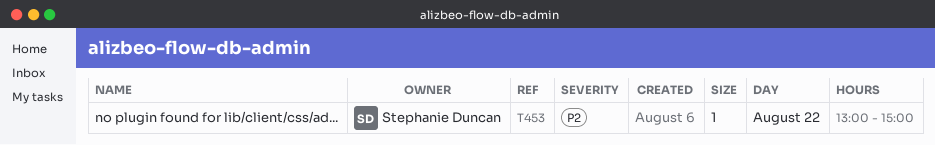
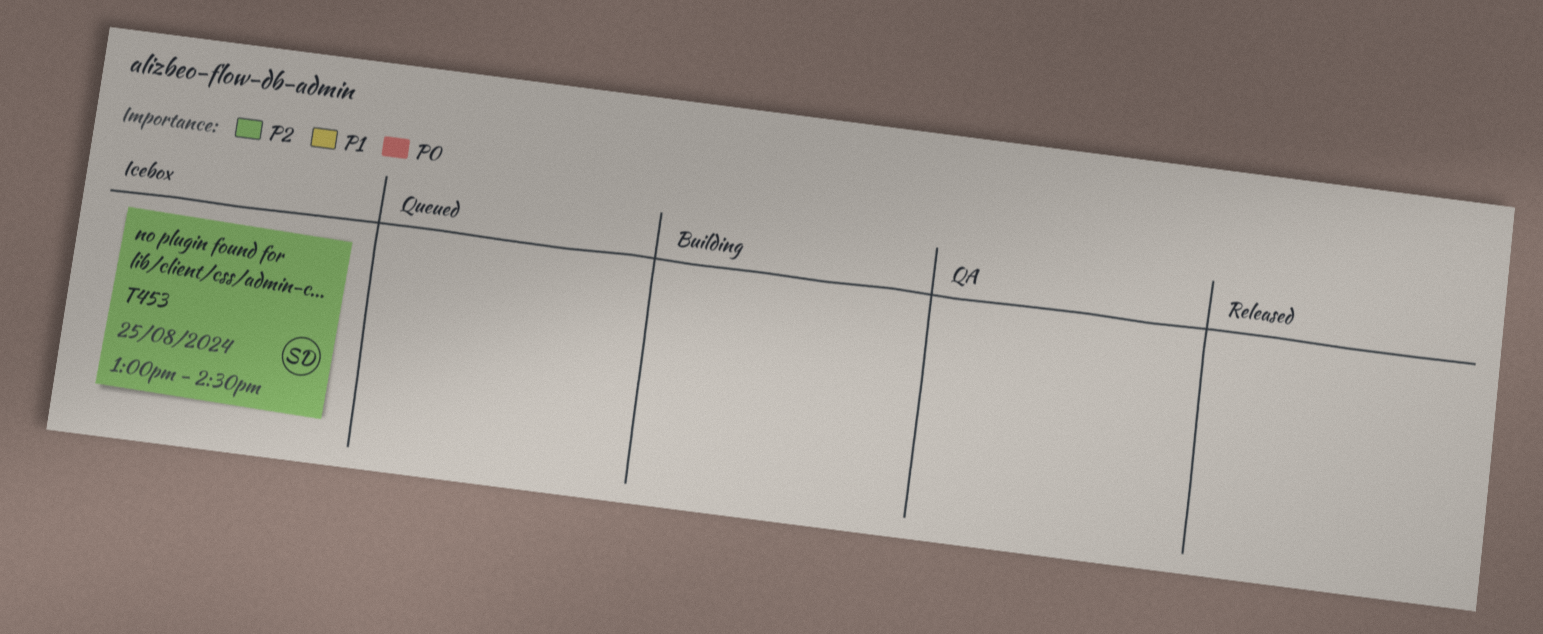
T453, day: Aug 22 -> Aug 25
T453, ends: 15:00 -> 14:30

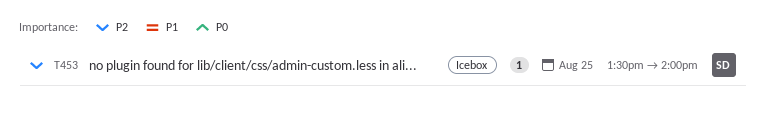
T453, begins: 13:00 -> 13:30
T453, ends: 14:30 -> 14:00

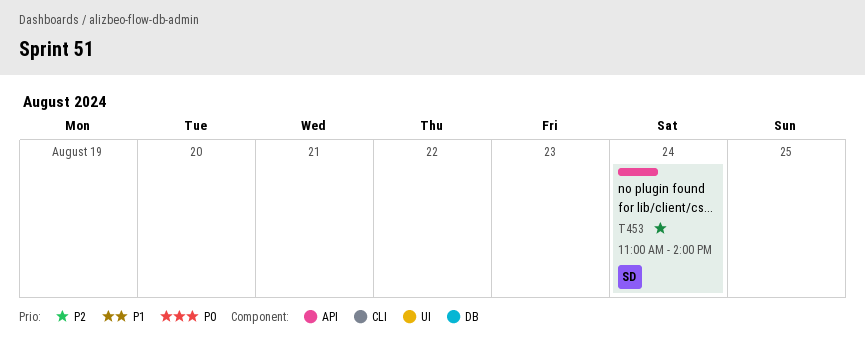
T453, day: Aug 25 -> Aug 24
T453, begins: 13:30 -> 11:00

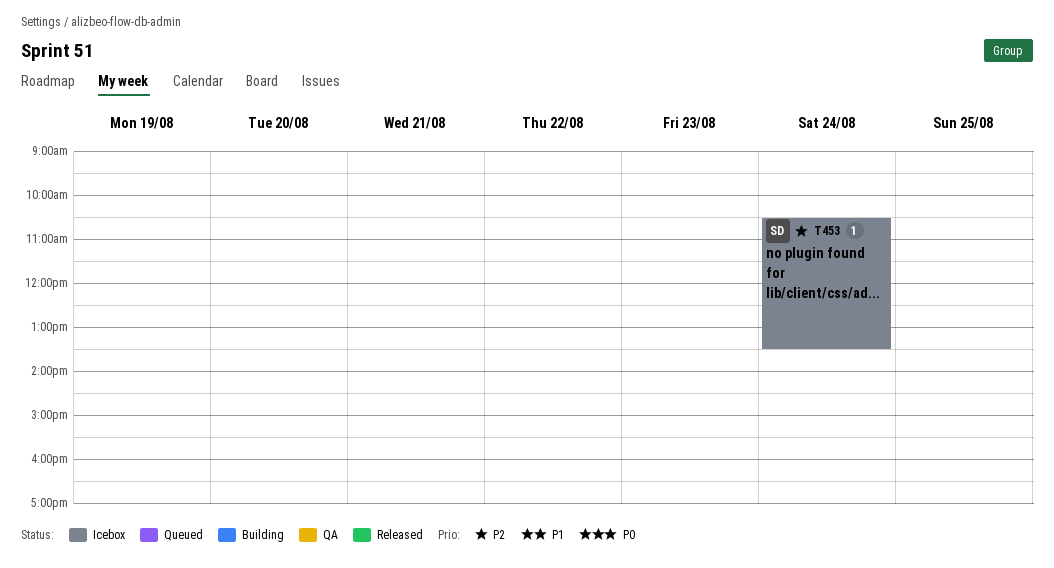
T453, begins: 11:00 -> 10:30
T453, ends: 14:00 -> 13:30

